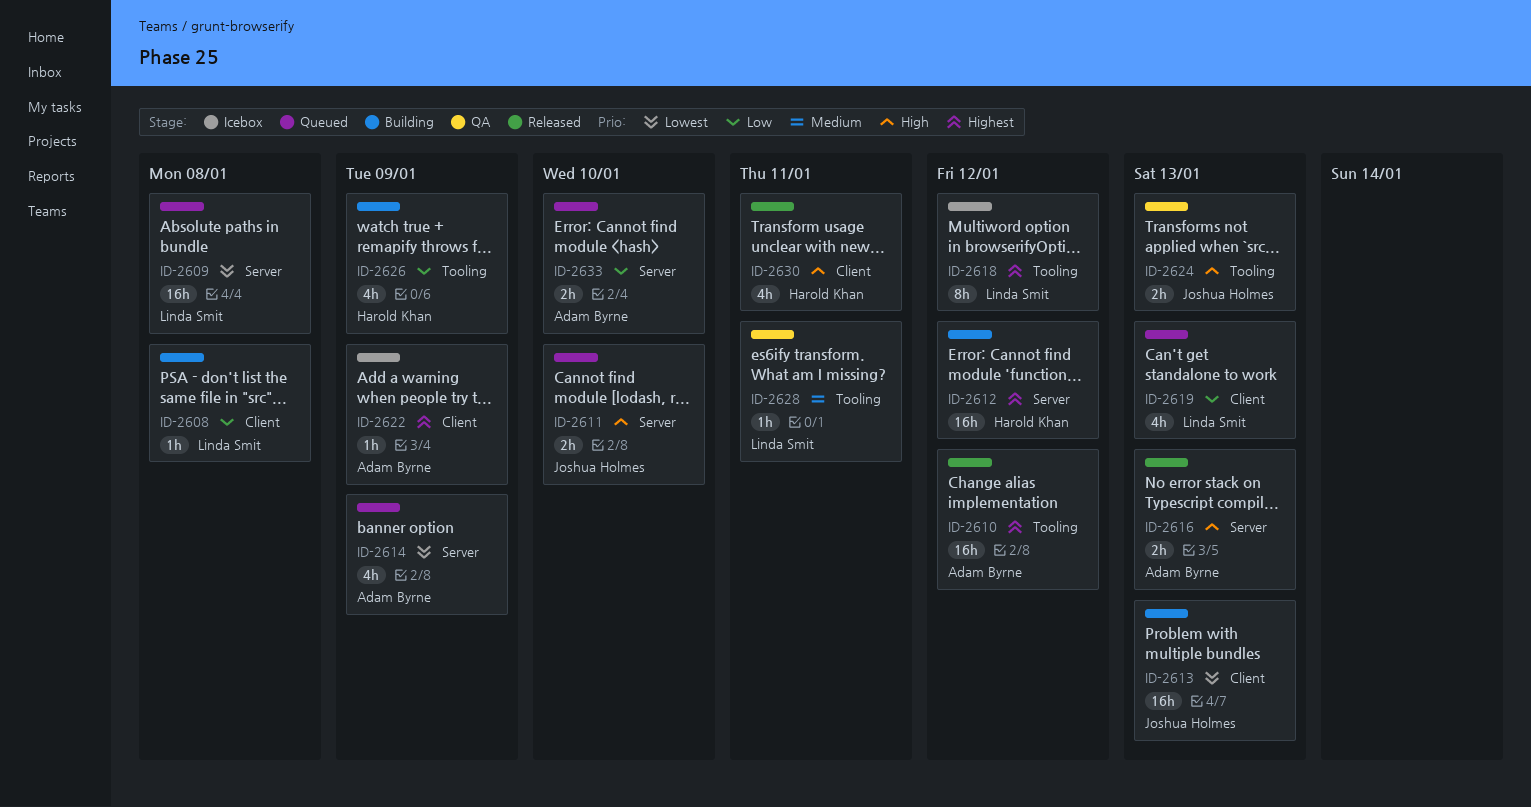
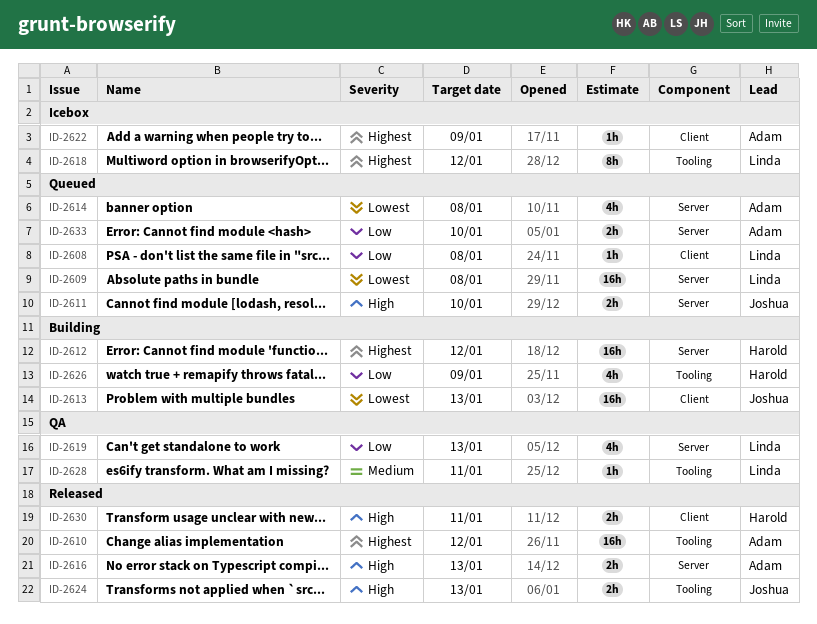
ID-2608, status: Building -> Queued
ID-2614, due: Jan 9 -> Jan 8
ID-2619, status: Queued -> QA
ID-2619, label: Client -> Server
ID-2624, status: QA -> Released
ID-2630, estimate: 4h -> 2h

